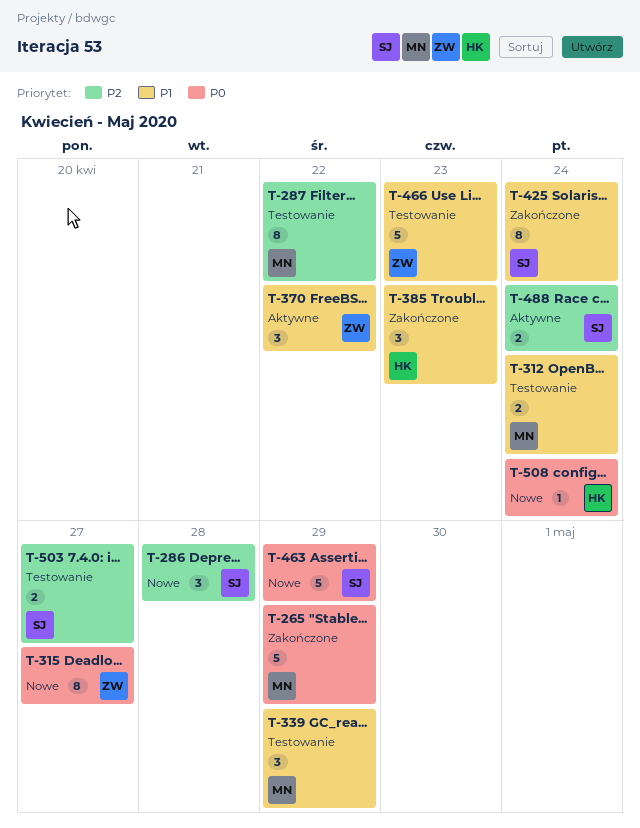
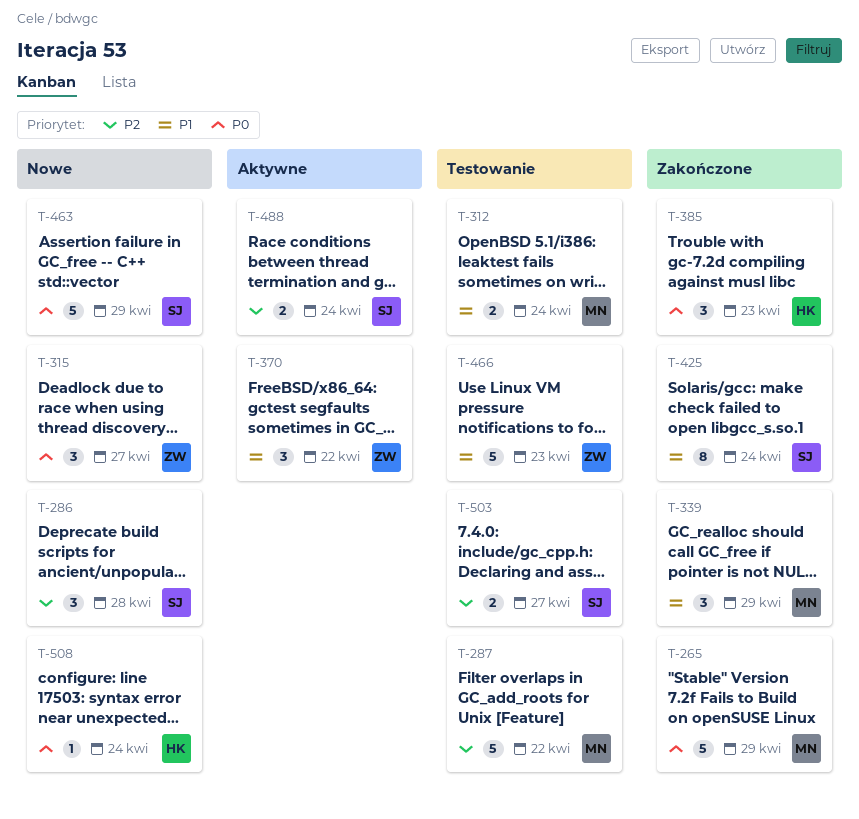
T-287, estimate: 8 -> 5
T-315, estimate: 8 -> 3
T-339, status: Testowanie -> Zakończone
T-385, priority: P1 -> P0

